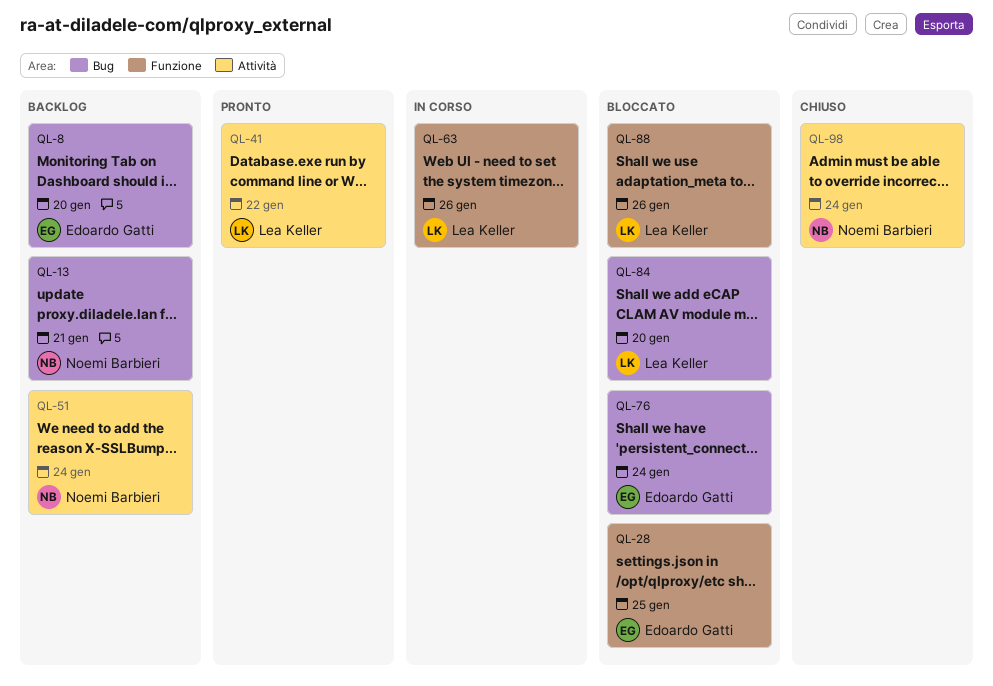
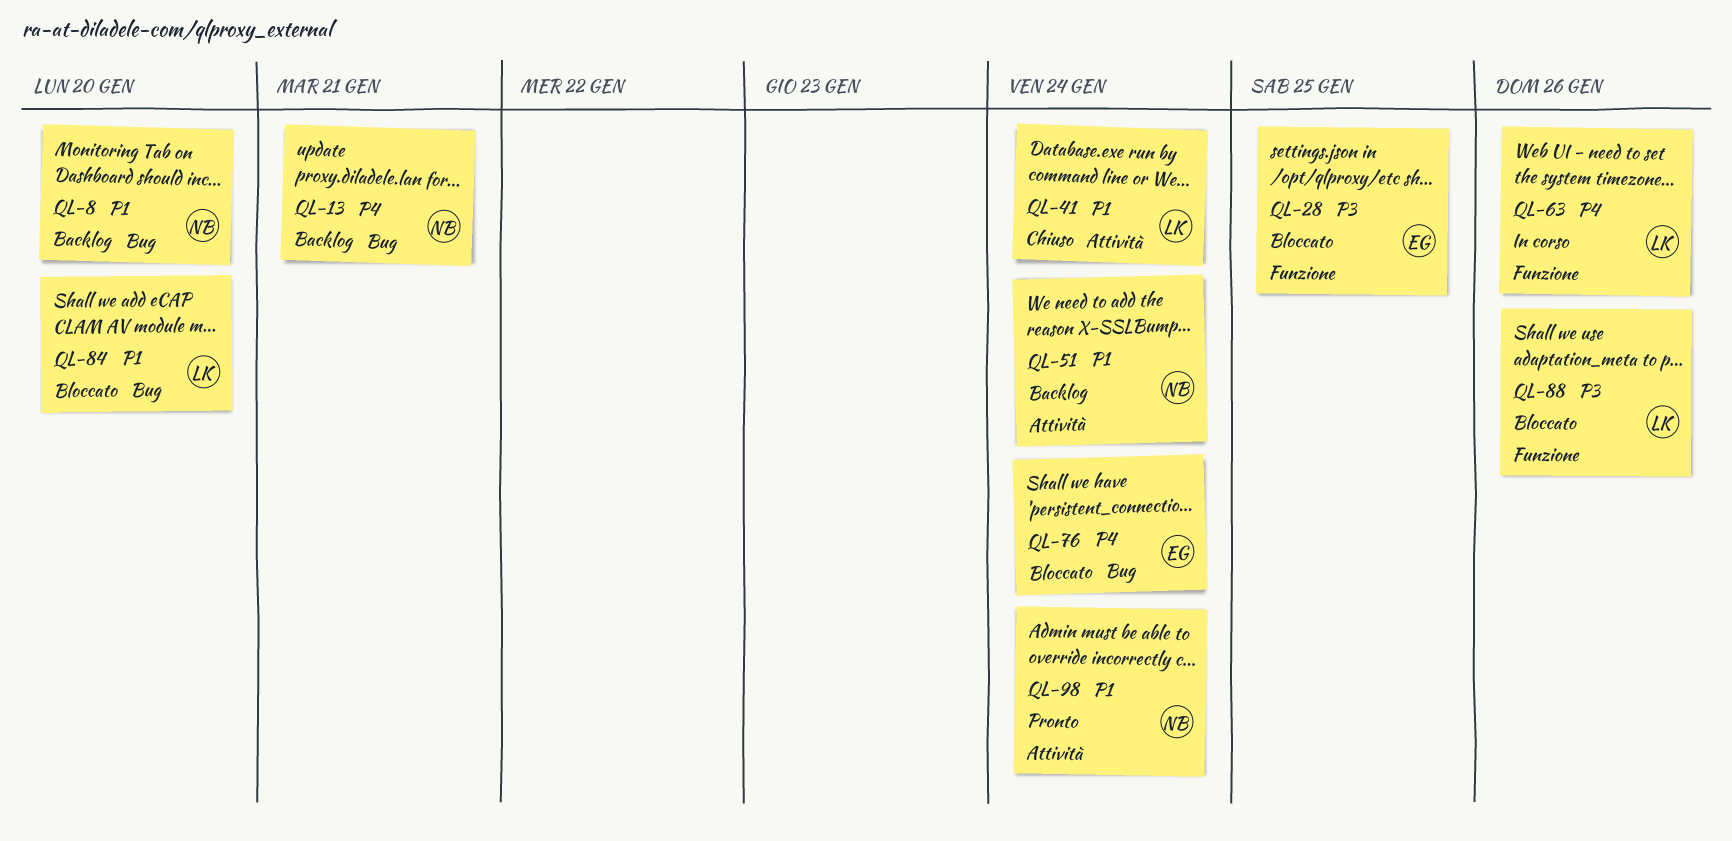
QL-8, owner: Edoardo Gatti -> Noemi Barbieri
QL-41, status: Pronto -> Chiuso
QL-41, due: Jan 22 -> Jan 24
QL-98, status: Chiuso -> Pronto

